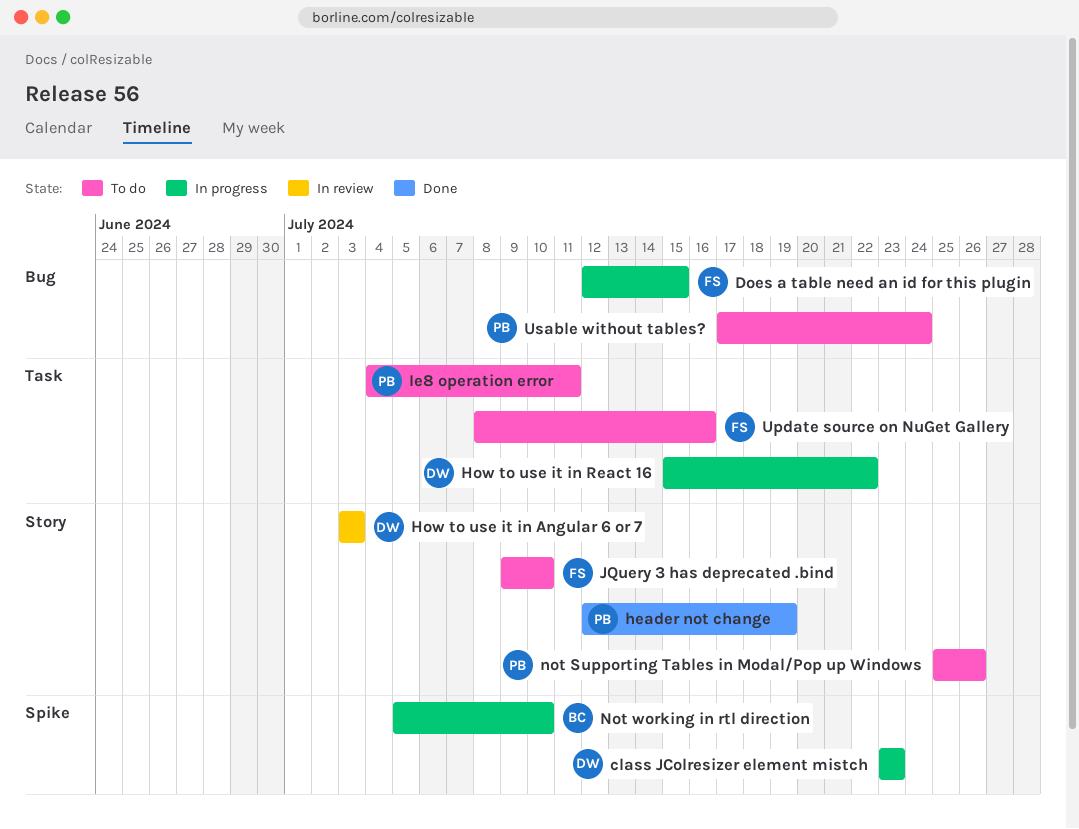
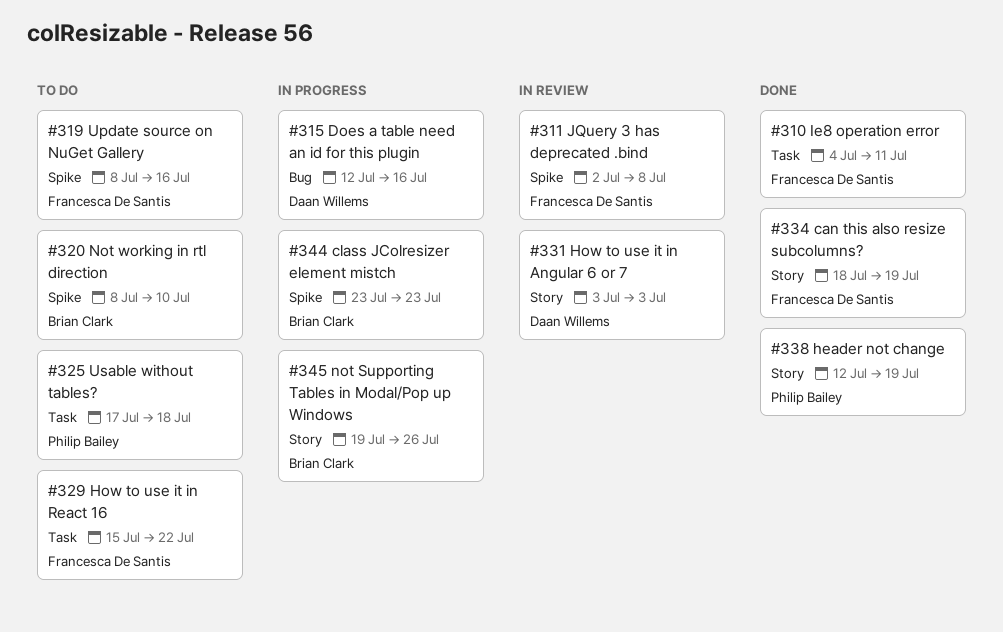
can this also resize subcolumns?: none -> present
class JColresizer element mistch, owner: Daan Willems -> Brian Clark
Does a table need an id for this plugin, owner: Francesca De Santis -> Daan Willems
Does a table need an id for this plugin, due: Jul 15 -> Jul 16
How to use it in React 16, status: In progress -> To do
How to use it in React 16, owner: Daan Willems -> Francesca De Santis
Ie8 operation error, status: To do -> Done
Ie8 operation error, owner: Philip Bailey -> Francesca De Santis
JQuery 3 has deprecated .bind, status: To do -> In review
JQuery 3 has deprecated .bind, label: Story -> Spike
JQuery 3 has deprecated .bind, start: Jul 9 -> Jul 2
JQuery 3 has deprecated .bind, due: Jul 10 -> Jul 8
not Supporting Tables in Modal/Pop up Windows, status: To do -> In progress
not Supporting Tables in Modal/Pop up Windows, owner: Philip Bailey -> Brian Clark
not Supporting Tables in Modal/Pop up Windows, start: Jul 25 -> Jul 19
Not working in rtl direction, status: In progress -> To do
Not working in rtl direction, start: Jul 5 -> Jul 8
Update source on NuGet Gallery, label: Task -> Spike
Usable without tables?, label: Bug -> Task
Usable without tables?, due: Jul 24 -> Jul 18

